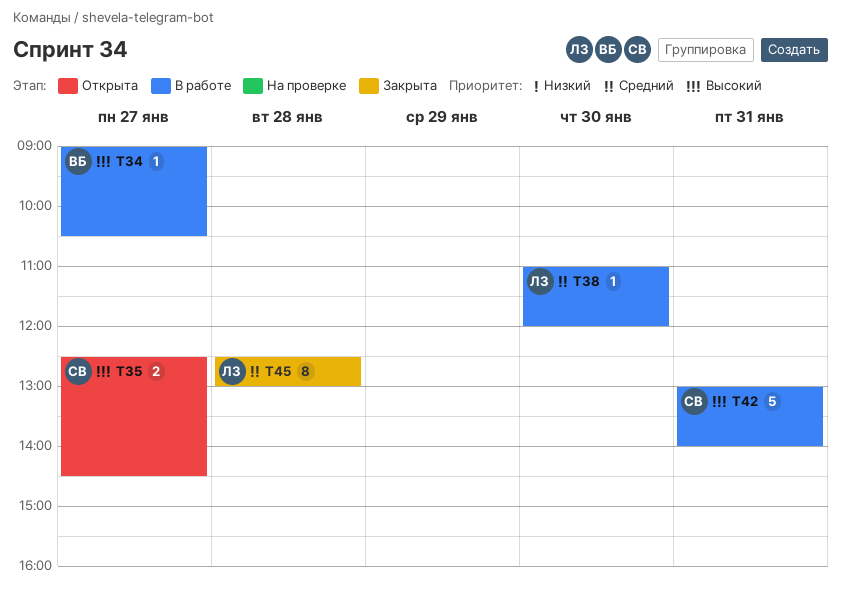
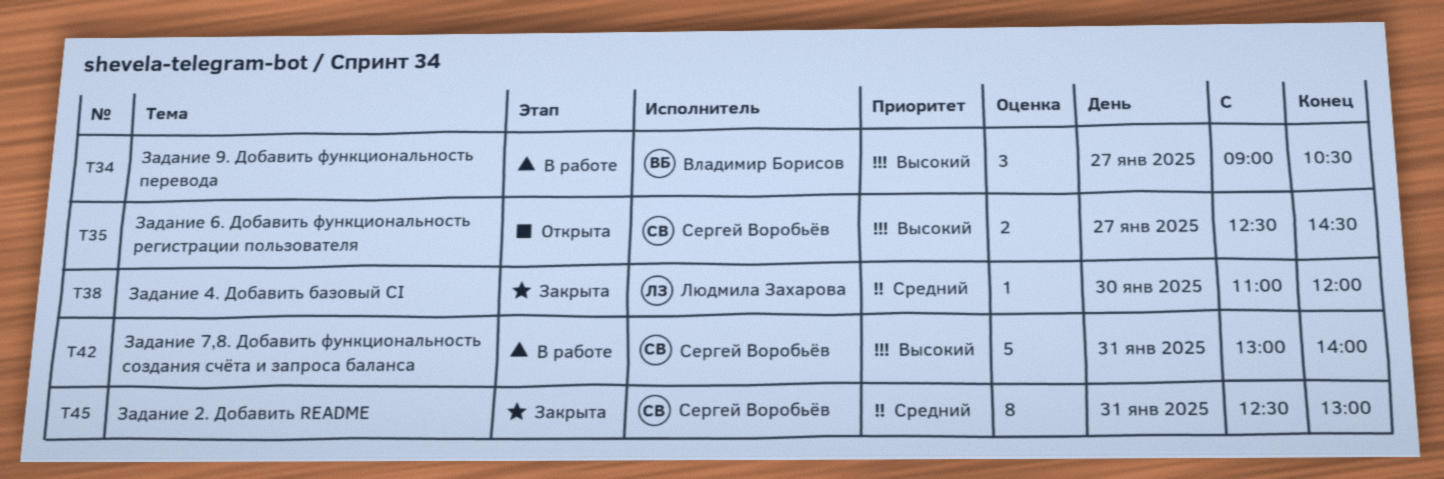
T34, estimate: 1 -> 3
T38, status: В работе -> Закрыта
T45, owner: Людмила Захарова -> Сергей Воробьёв
T45, day: Jan 28 -> Jan 31

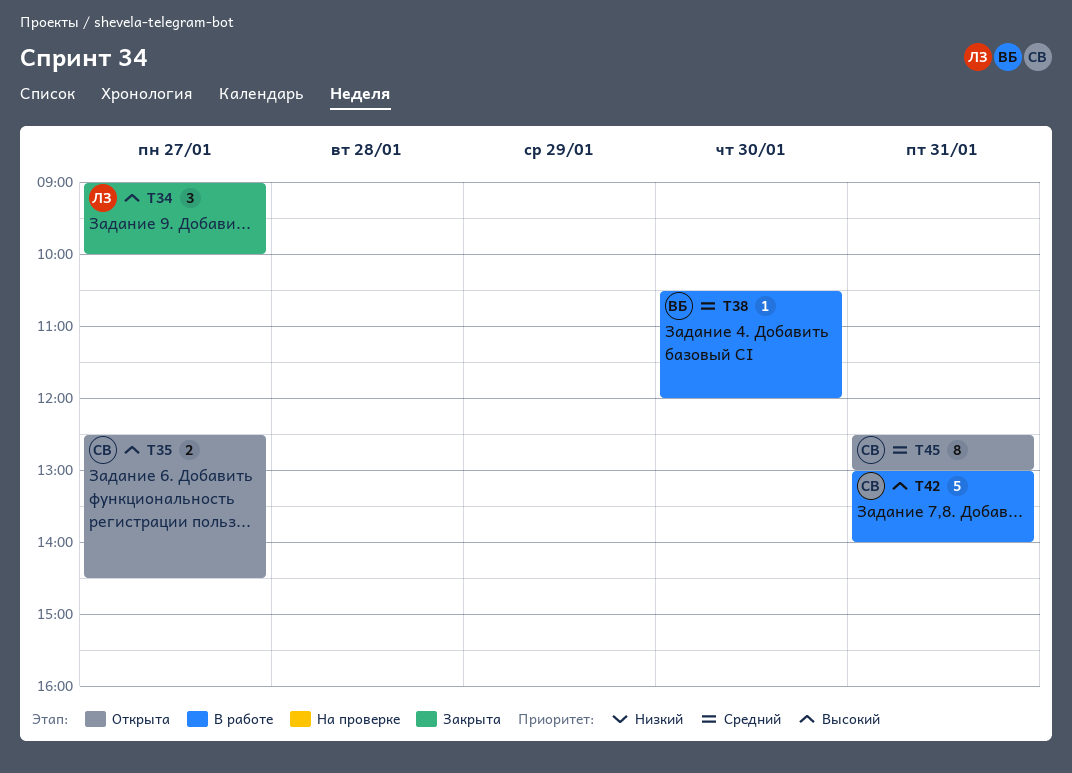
T34, status: В работе -> Закрыта
T34, owner: Владимир Борисов -> Людмила Захарова
T34, ends: 10:30 -> 10:00
T38, status: Закрыта -> В работе
T38, owner: Людмила Захарова -> Владимир Борисов
T38, begins: 11:00 -> 10:30
T45, status: Закрыта -> Открыта

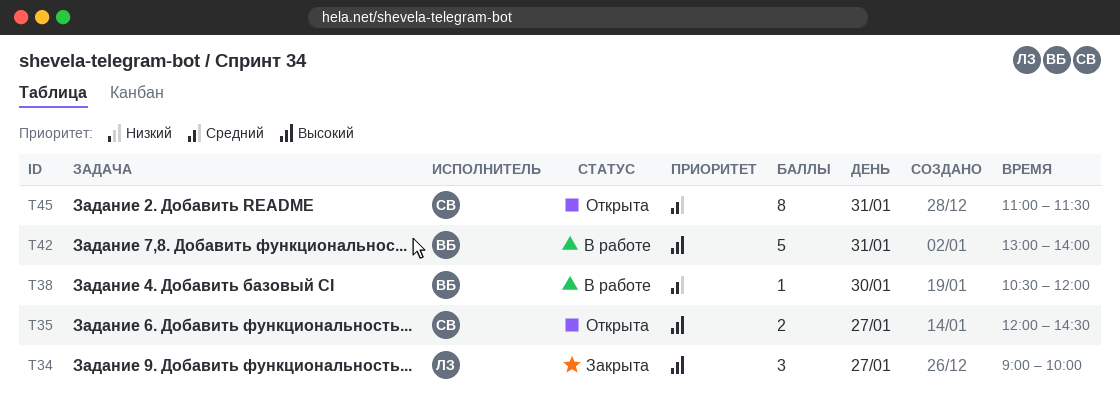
T35, begins: 12:30 -> 12:00
T42, owner: СВ -> ВБ
T45, begins: 12:30 -> 11:00
T45, ends: 13:00 -> 11:30

